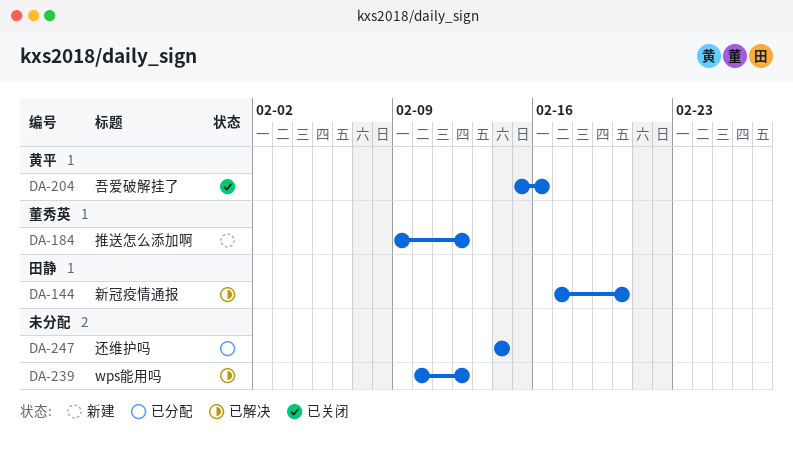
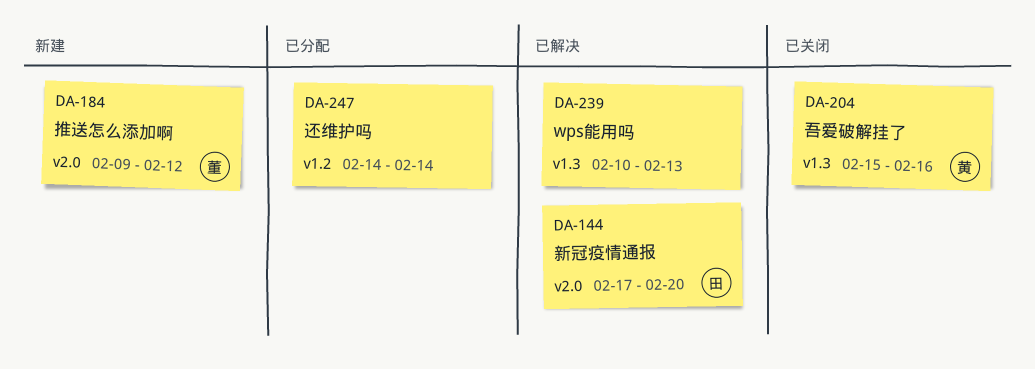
DA-239, due: Feb 12 -> Feb 13

